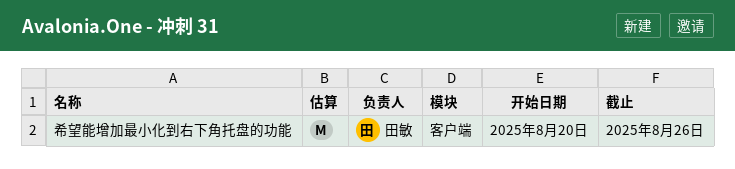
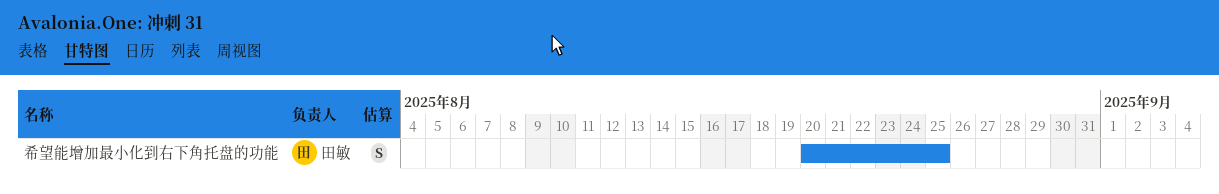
希望能增加最小化到右下角托盘的功能, estimate: M -> S
希望能增加最小化到右下角托盘的功能, due: Aug 26 -> Aug 25

